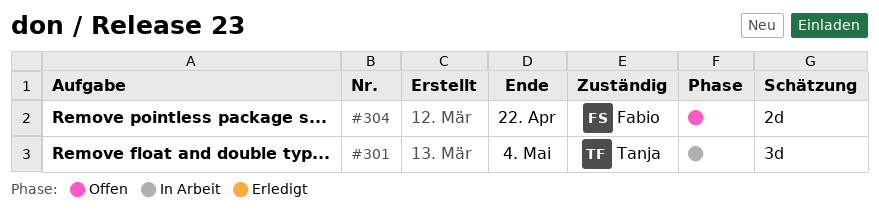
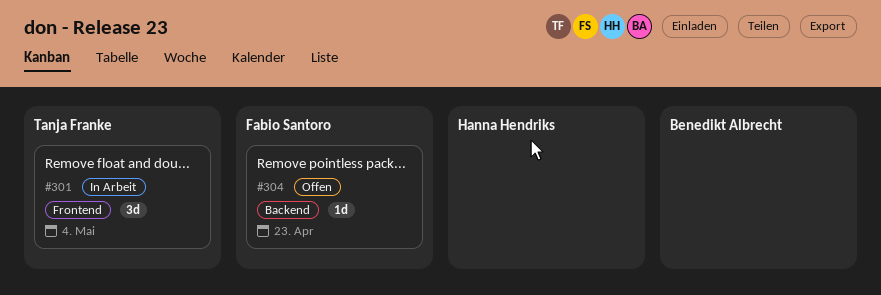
#304, estimate: 2d -> 1d
#304, due: Apr 22 -> Apr 23

